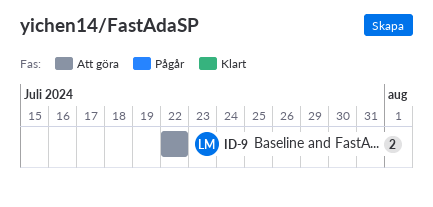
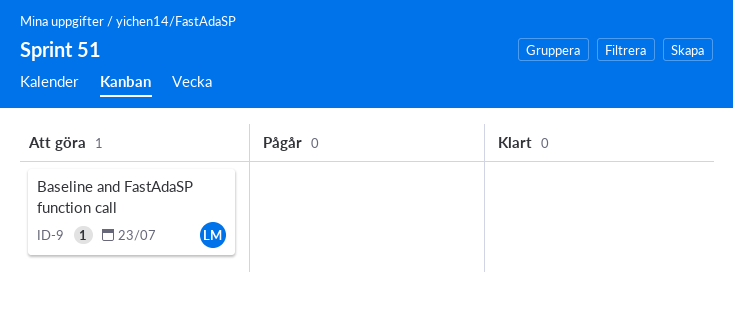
ID-9, estimate: 2 -> 1
ID-9, due: Jul 22 -> Jul 23

